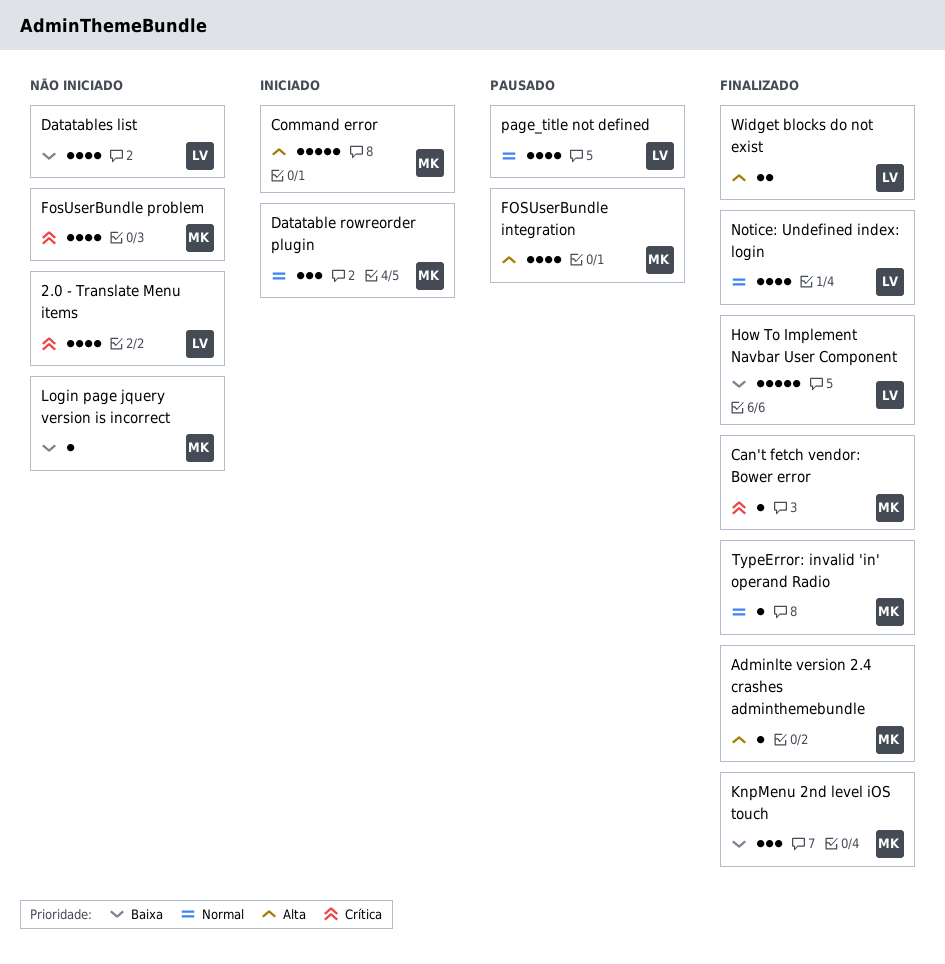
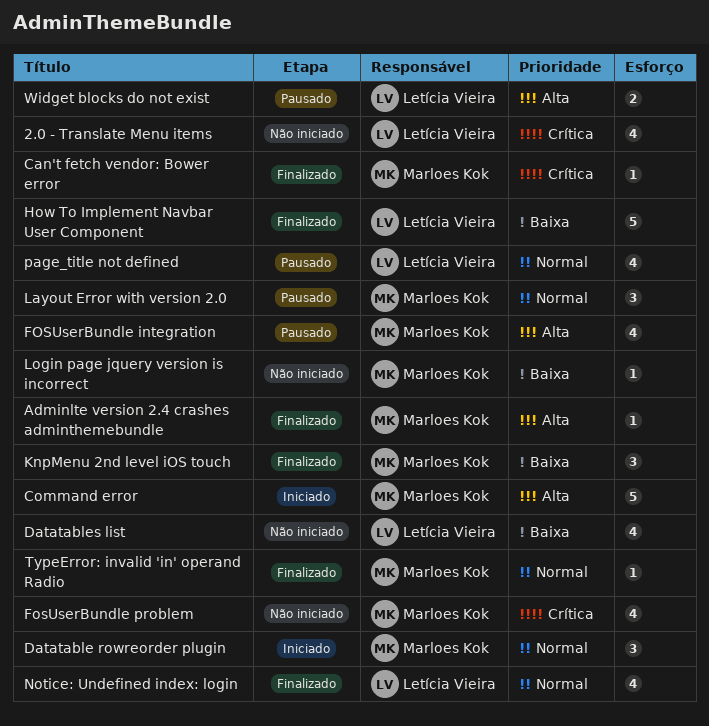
Layout Error with version 2.0: none -> present
Widget blocks do not exist, status: Finalizado -> Pausado

